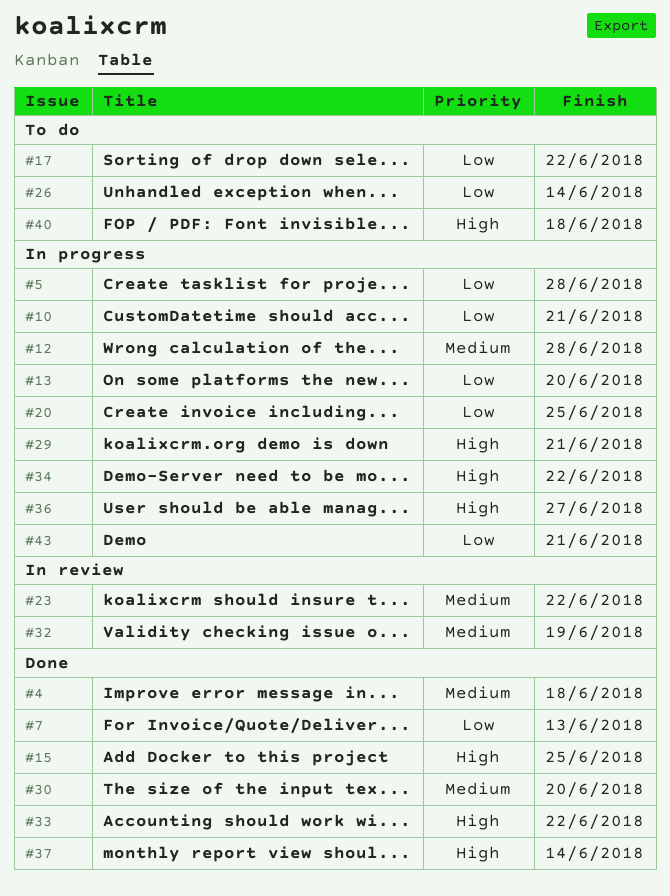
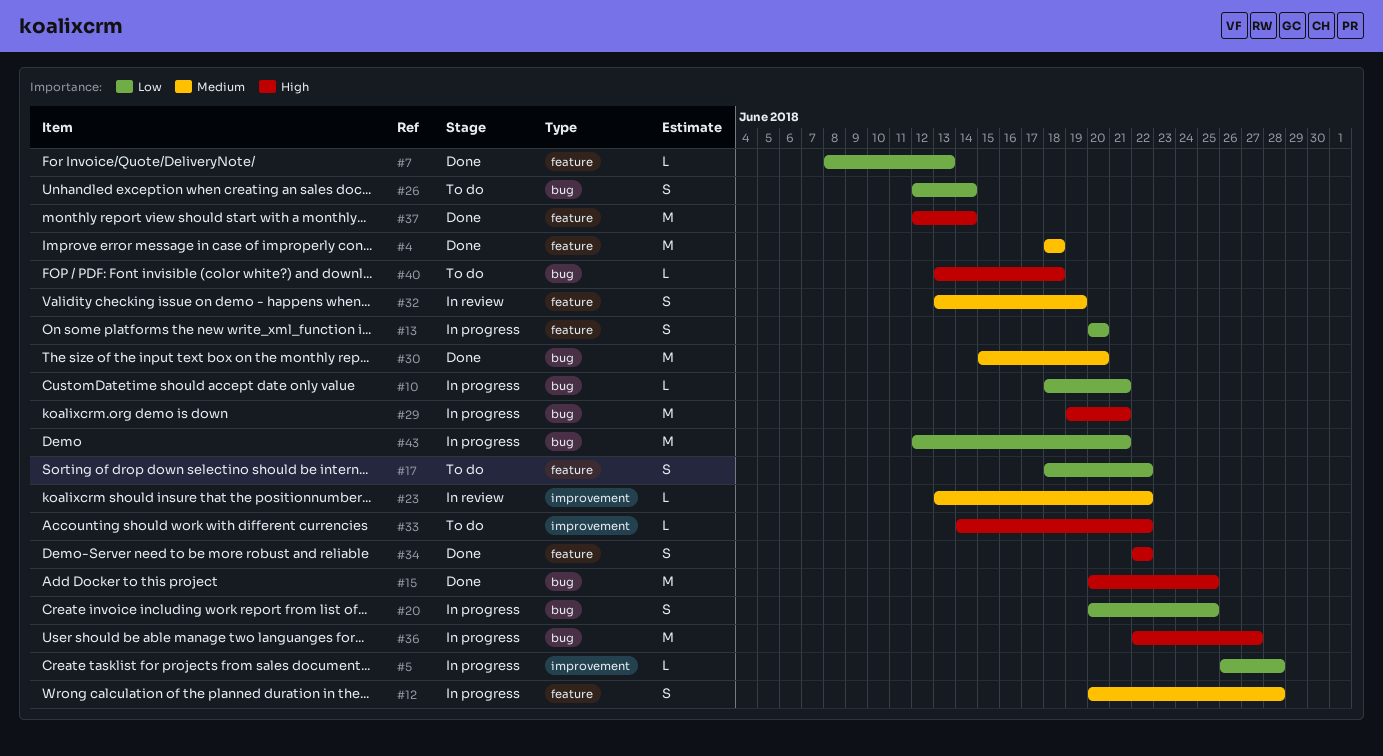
#33, status: Done -> To do
#34, status: In progress -> Done

